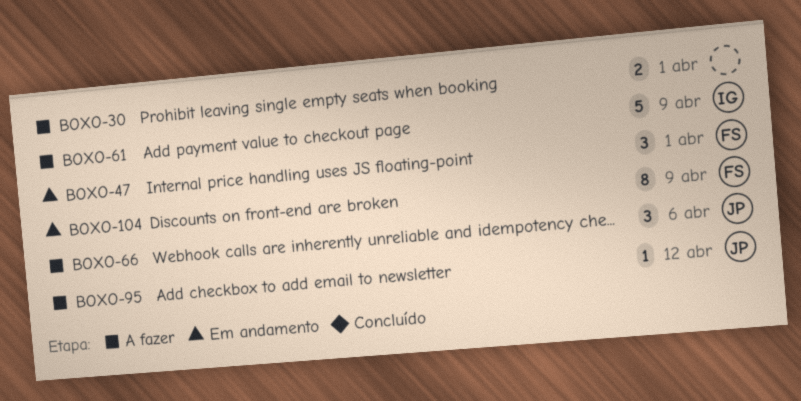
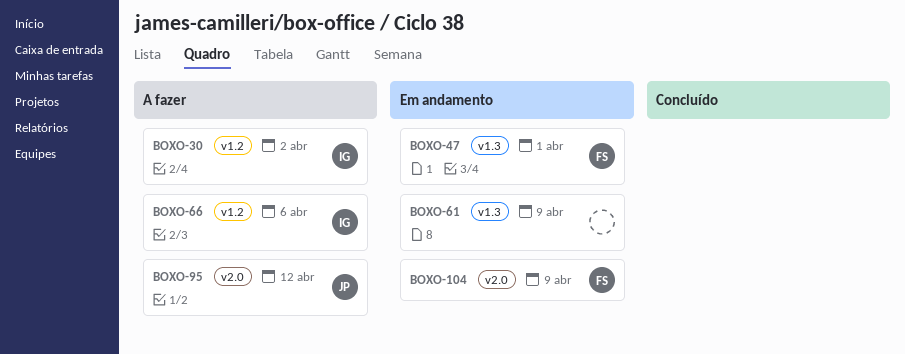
BOXO-30, owner: none -> IG
BOXO-30, due: Apr 1 -> Apr 2
BOXO-61, status: A fazer -> Em andamento
BOXO-61, owner: IG -> none
BOXO-66, owner: JP -> IG

